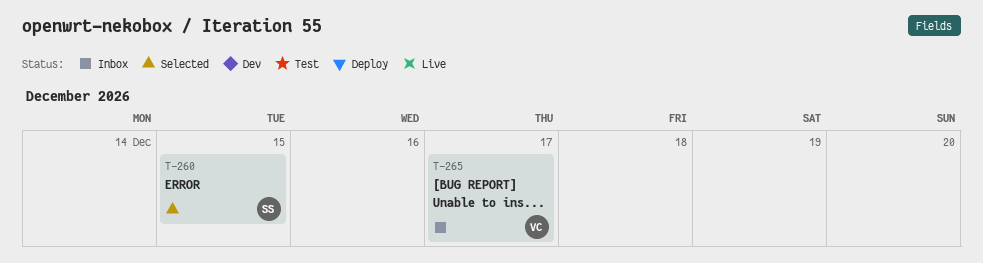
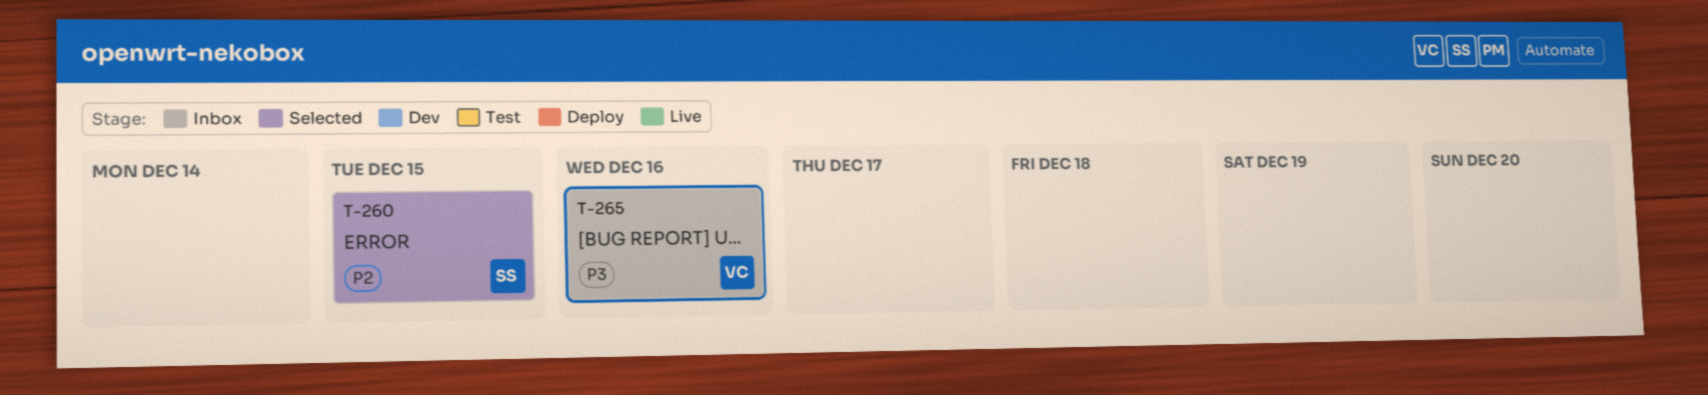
T-265, due: Dec 17 -> Dec 16

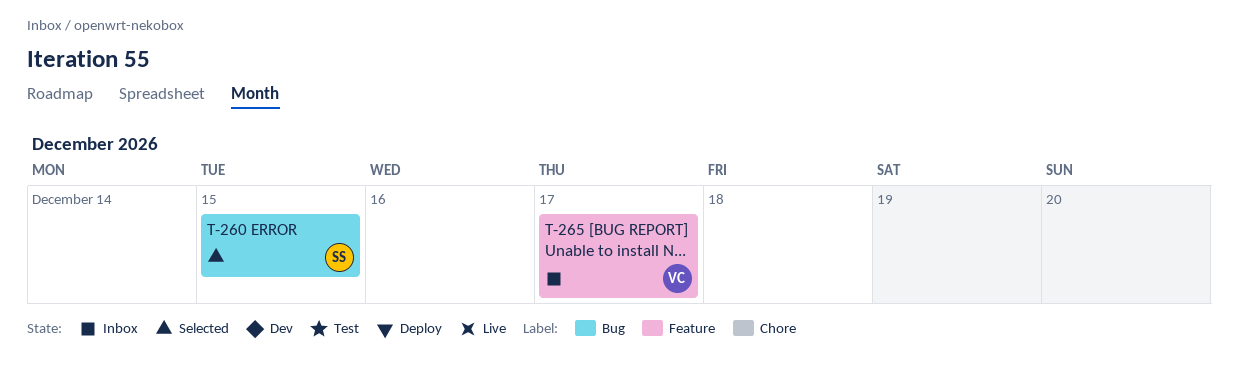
T-265, due: Dec 16 -> Dec 17

